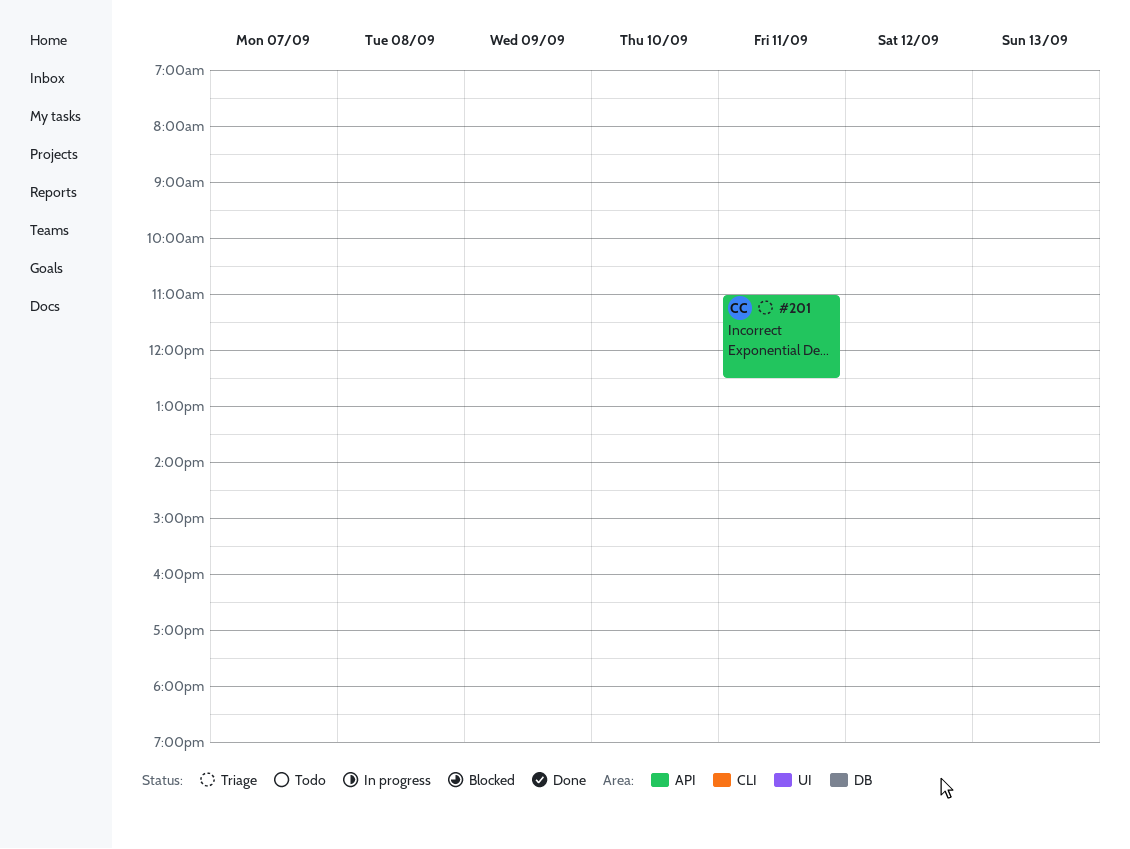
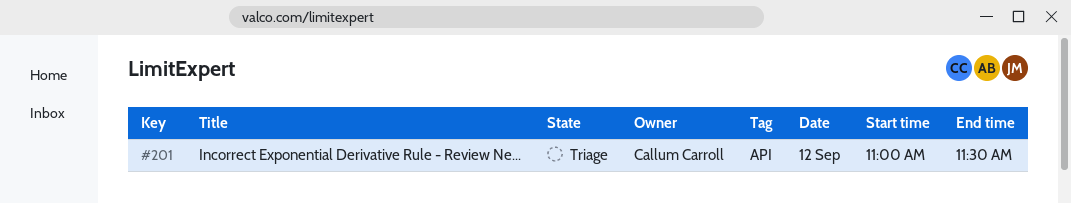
#201, day: Sep 11 -> Sep 12
#201, ends: 12:30 -> 11:30

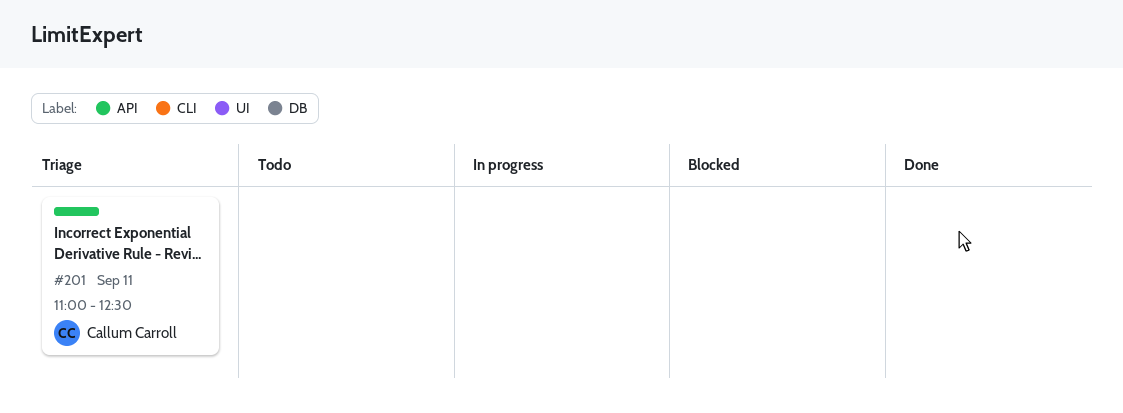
#201, day: Sep 12 -> Sep 11
#201, ends: 11:30 -> 12:30

